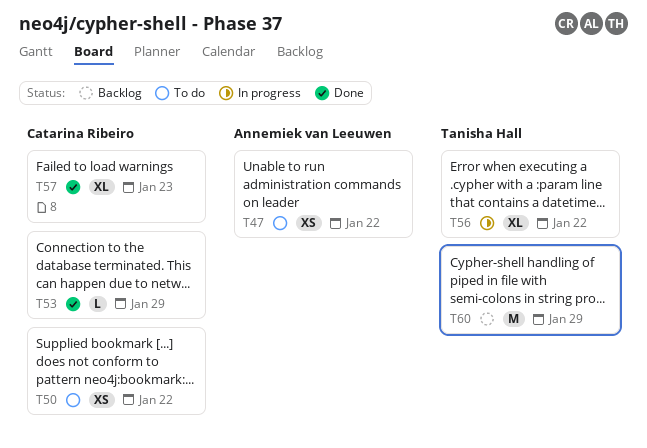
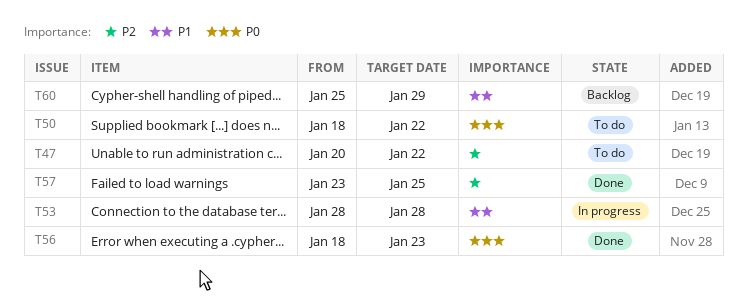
T53, status: Done -> In progress
T53, due: Jan 29 -> Jan 28
T56, status: In progress -> Done
T56, due: Jan 22 -> Jan 23
T57, due: Jan 23 -> Jan 25

